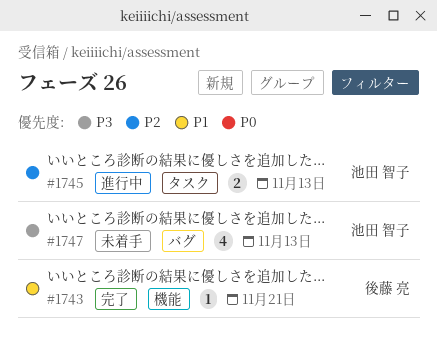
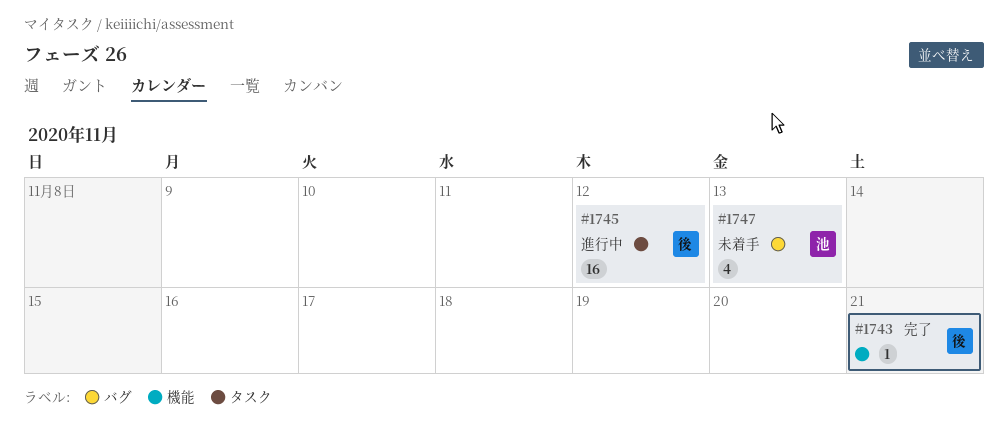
#1745, owner: 池田 智子 -> 後藤 亮
#1745, estimate: 2 -> 16
#1745, due: Nov 13 -> Nov 12

